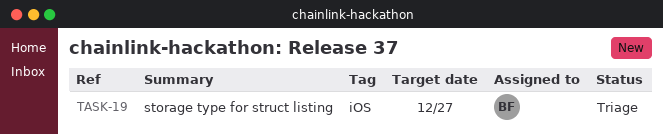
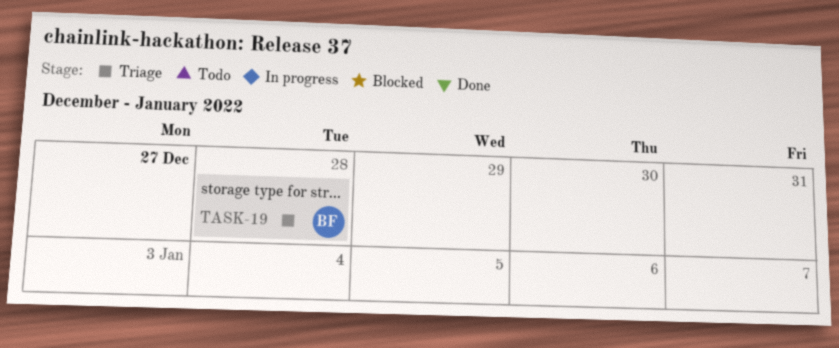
TASK-19, due: Dec 27 -> Dec 28

